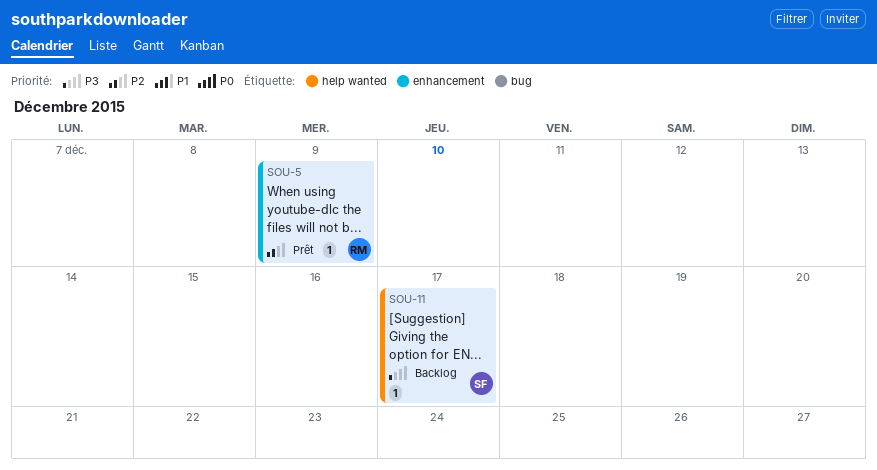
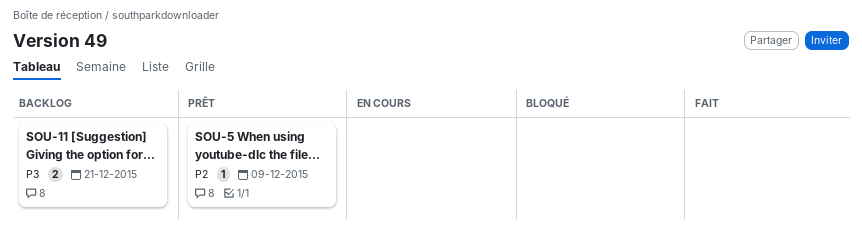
SOU-11, estimate: 1 -> 2
SOU-11, due: Dec 17 -> Dec 21

